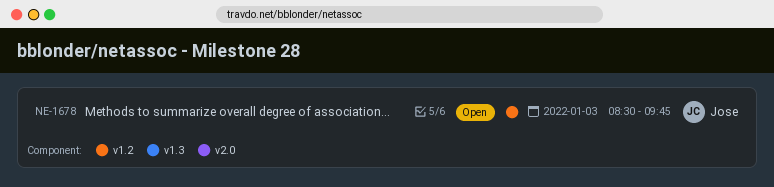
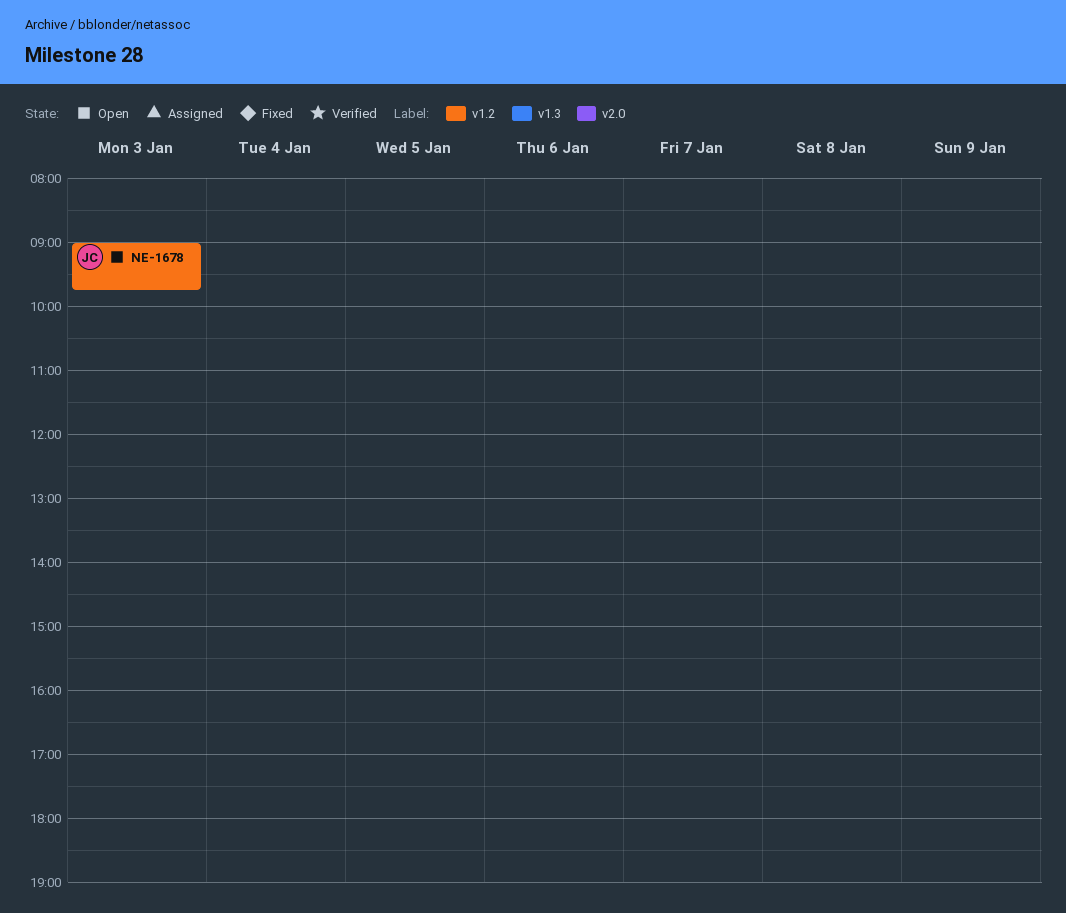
NE-1678, begins: 08:30 -> 09:00

